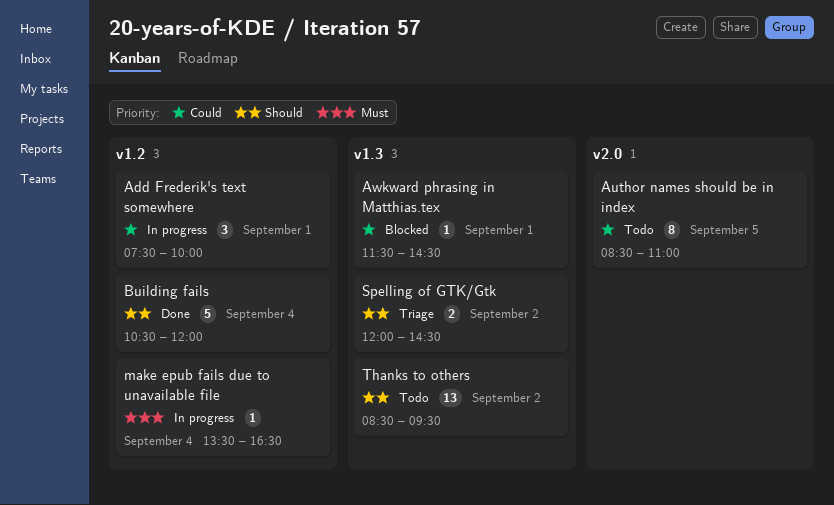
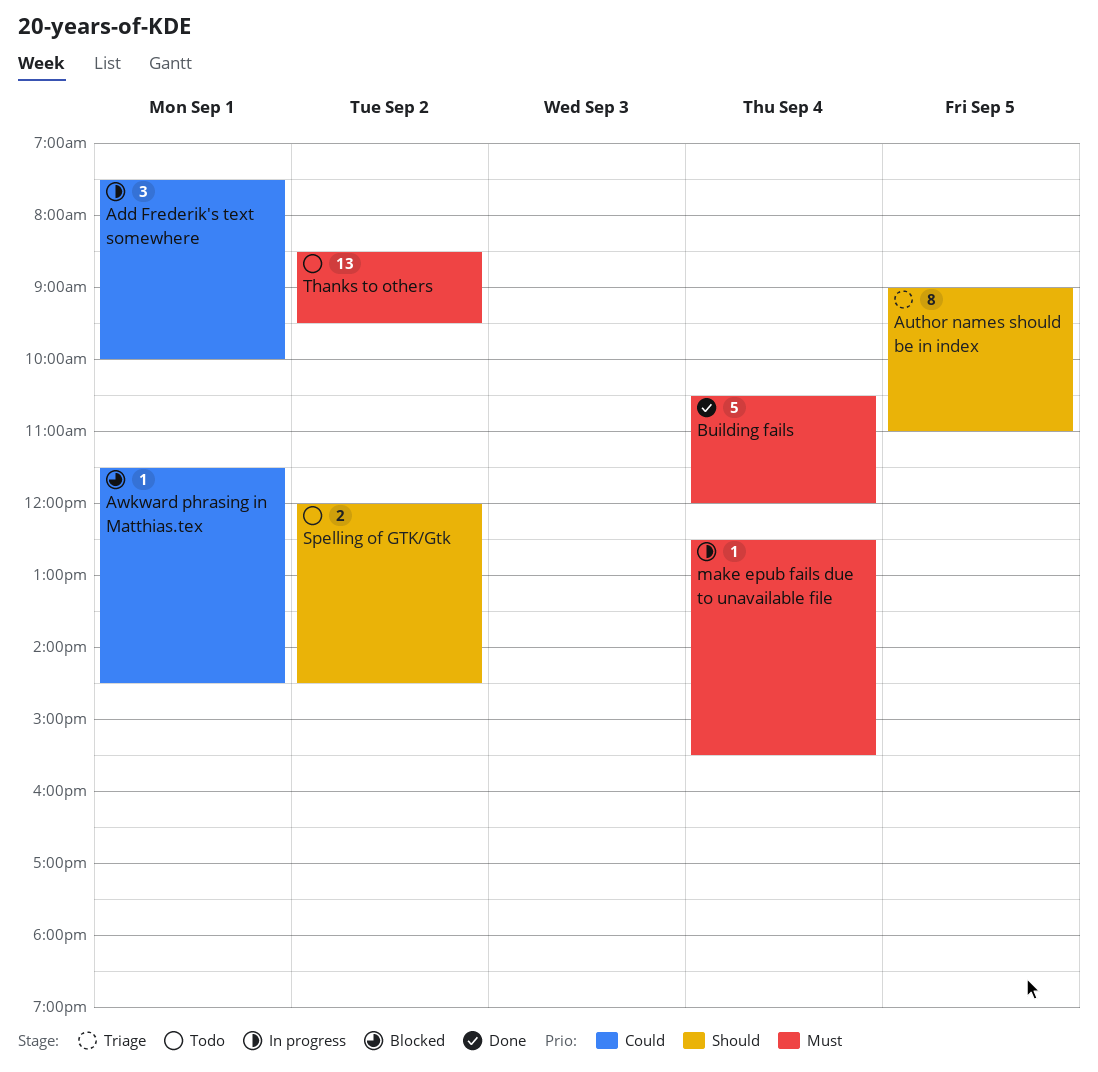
Author names should be in index, status: Todo -> Triage
Author names should be in index, priority: Could -> Should
Author names should be in index, begins: 08:30 -> 09:00
Building fails, priority: Should -> Must
make epub fails due to unavailable file, begins: 13:30 -> 12:30
make epub fails due to unavailable file, ends: 16:30 -> 15:30
Spelling of GTK/Gtk, status: Triage -> Todo
Thanks to others, priority: Should -> Must

